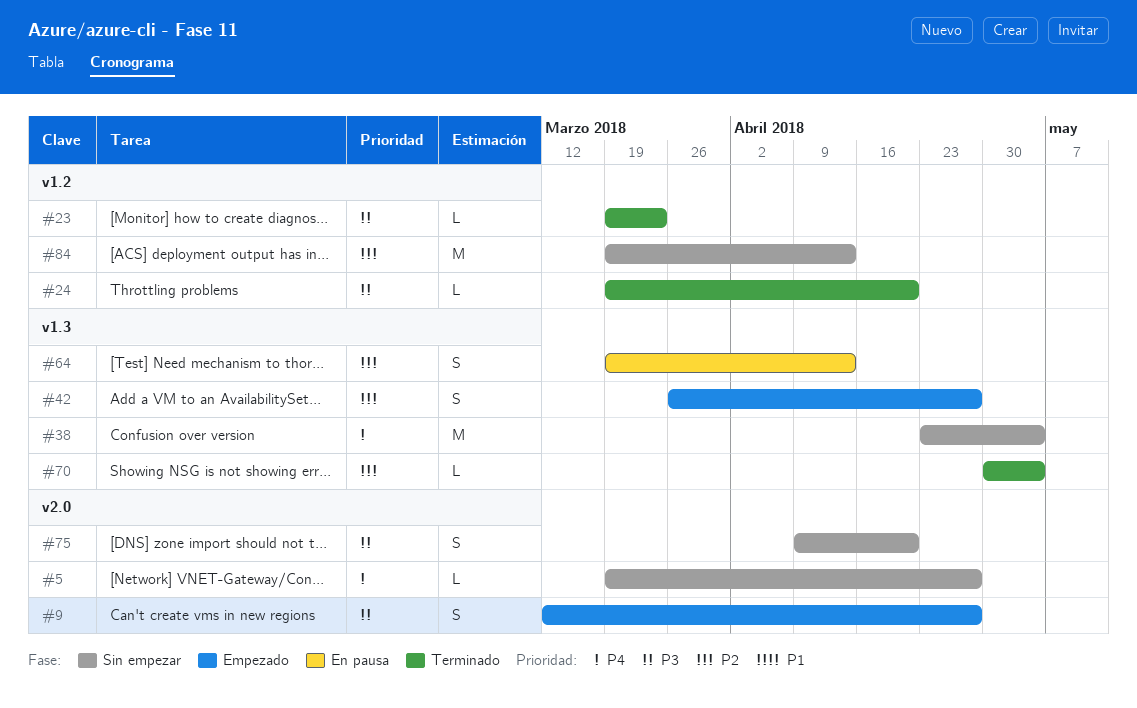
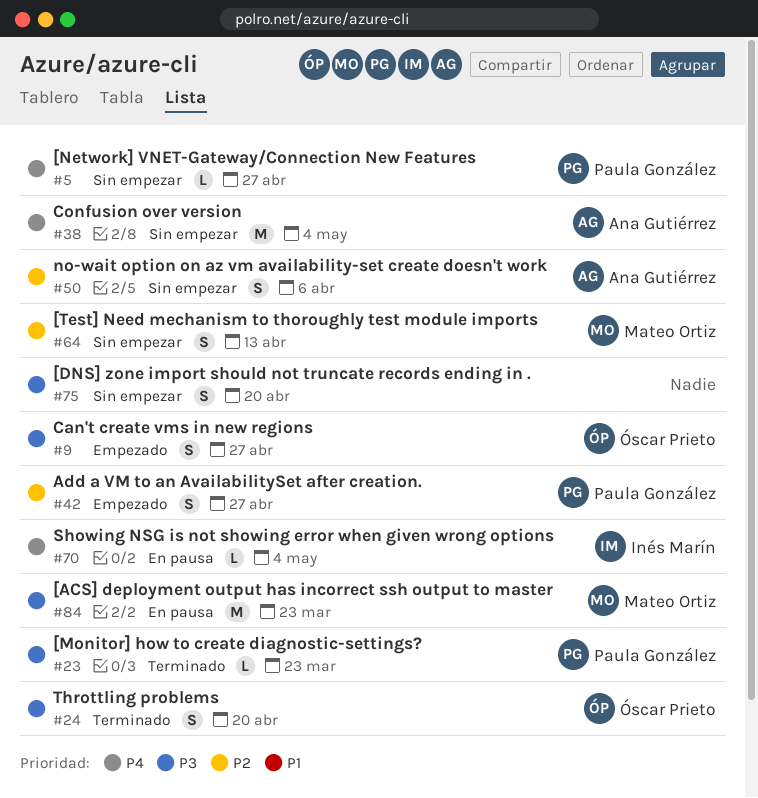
#24, estimate: L -> S
#50: none -> present
#64, status: En pausa -> Sin empezar
#70, status: Terminado -> En pausa
#70, priority: P2 -> P4
#84, status: Sin empezar -> En pausa
#84, priority: P2 -> P3
#84, due: Apr 13 -> Mar 23

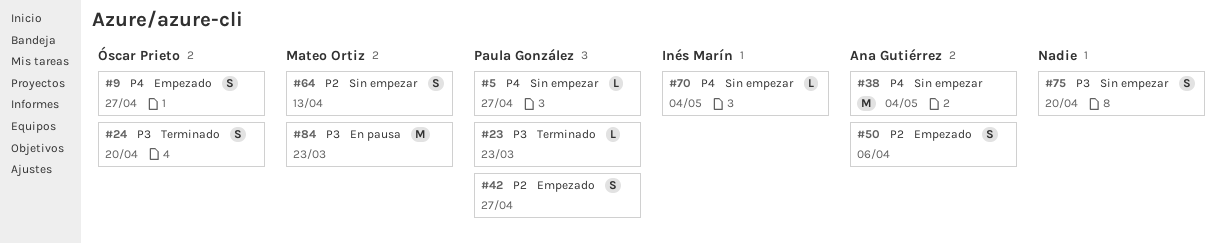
#9, priority: P3 -> P4
#50, status: Sin empezar -> Empezado
#70, status: En pausa -> Sin empezar

